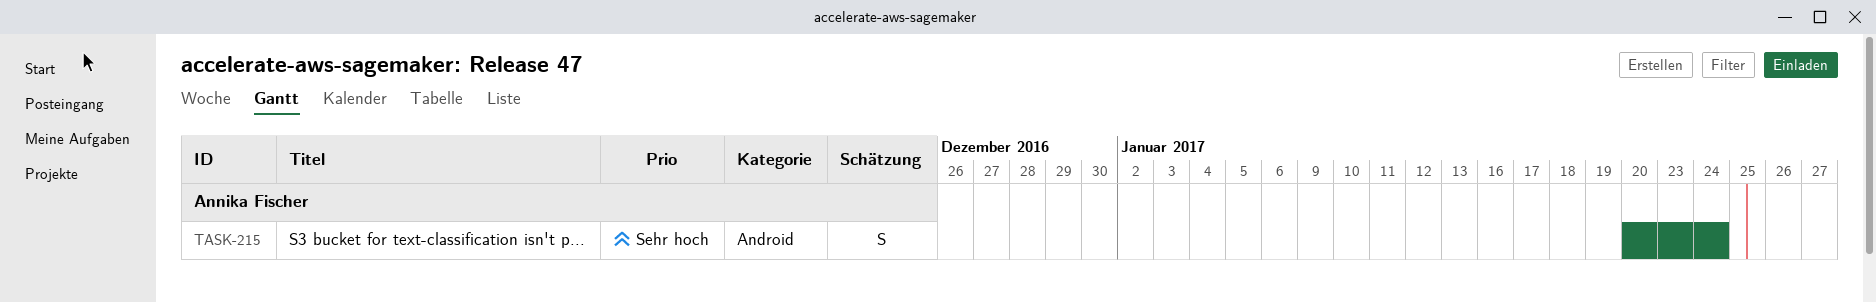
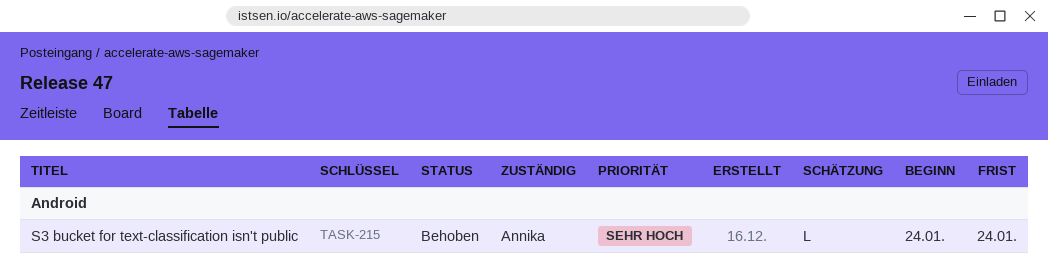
TASK-215, estimate: S -> L
TASK-215, start: Jan 20 -> Jan 24

